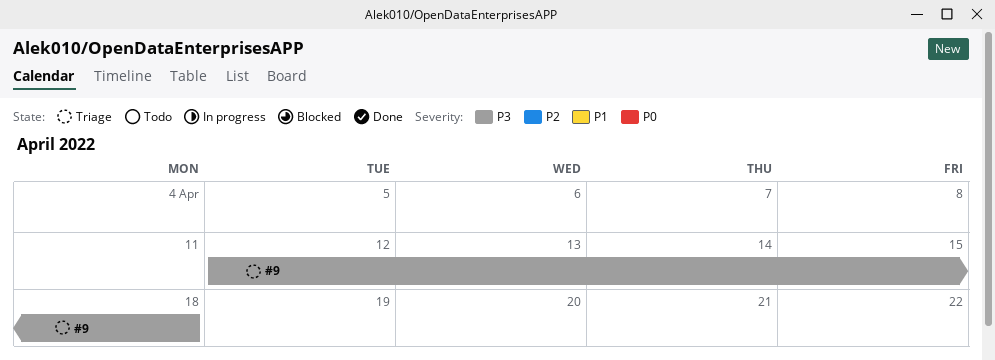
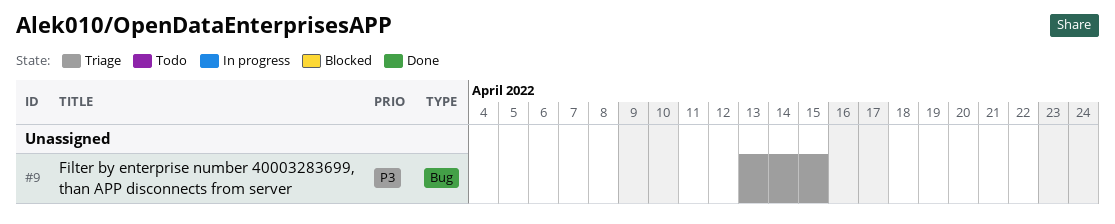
#9, start: Apr 12 -> Apr 13
#9, due: Apr 18 -> Apr 15

